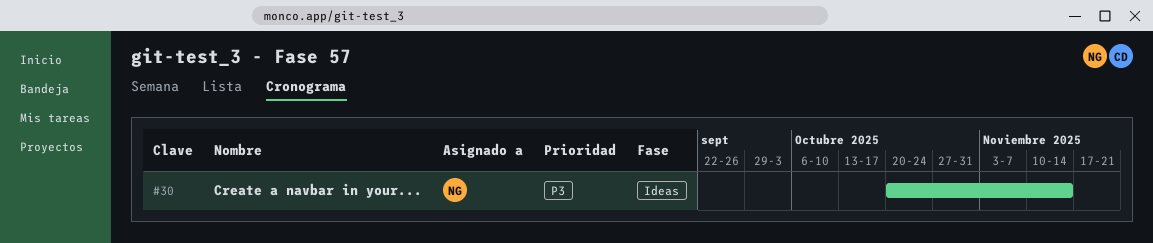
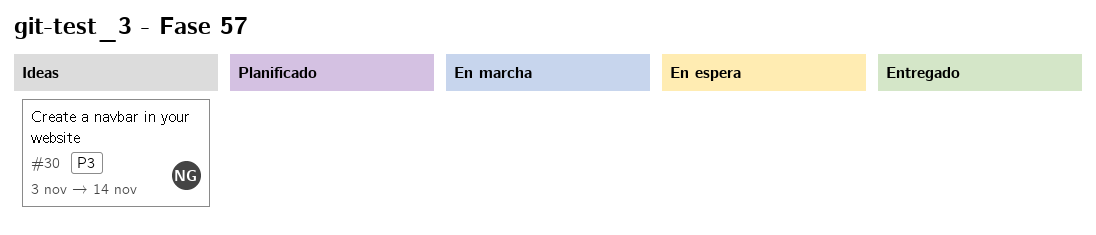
#30, start: Oct 20 -> Nov 3

